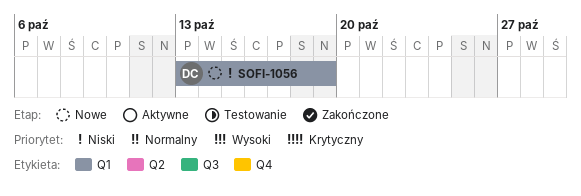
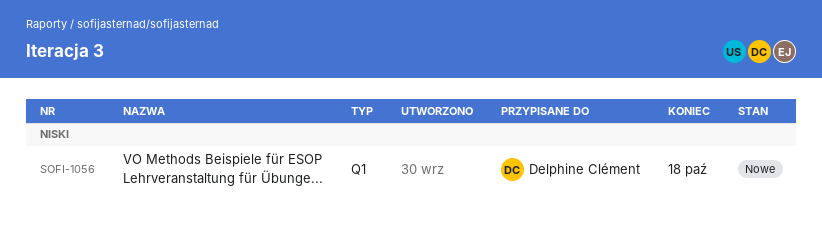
SOFI-1056, due: Oct 19 -> Oct 18

